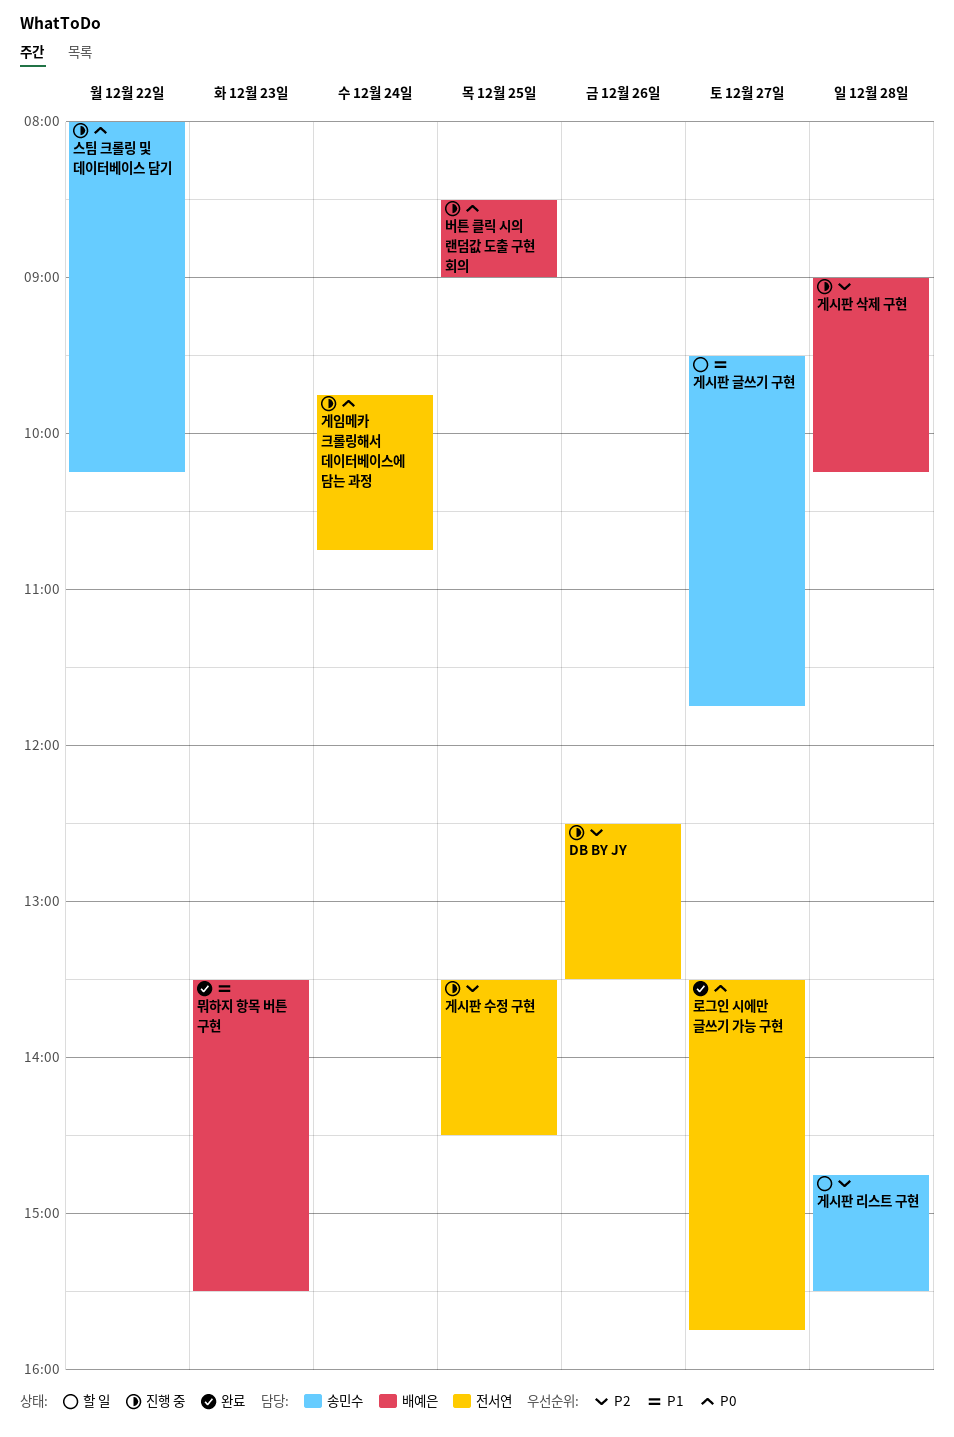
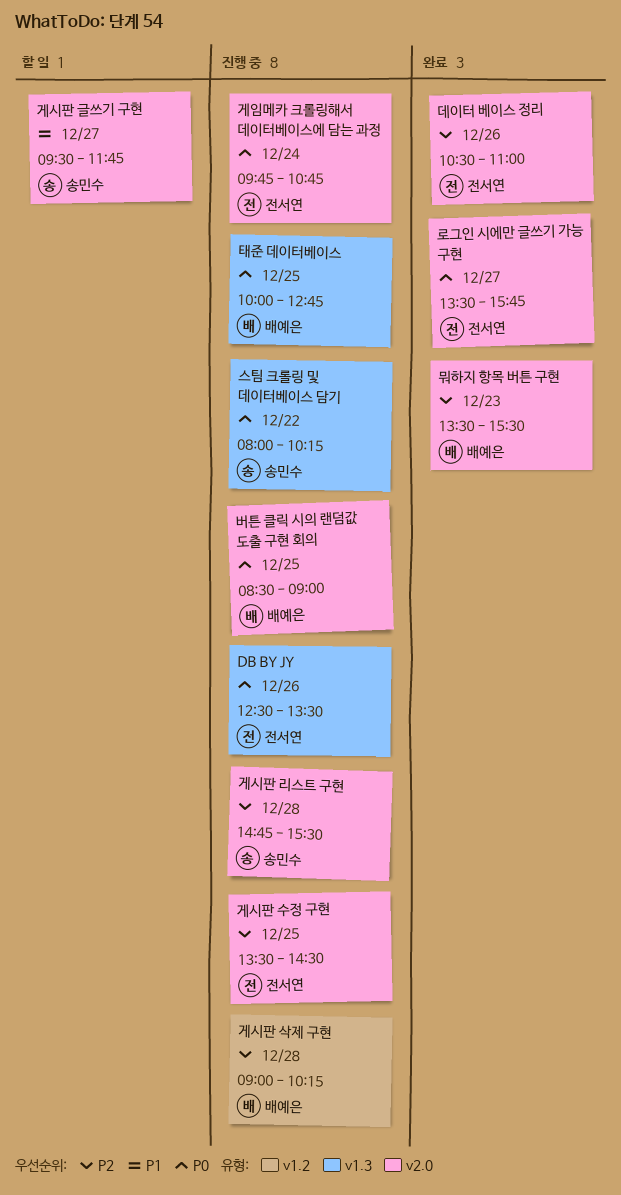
DB BY JY, priority: P2 -> P0
게시판 리스트 구현, status: 할 일 -> 진행 중
데이터 베이스 정리: none -> present
뭐하지 항목 버튼 구현, priority: P1 -> P2
태준 데이터베이스: none -> present

